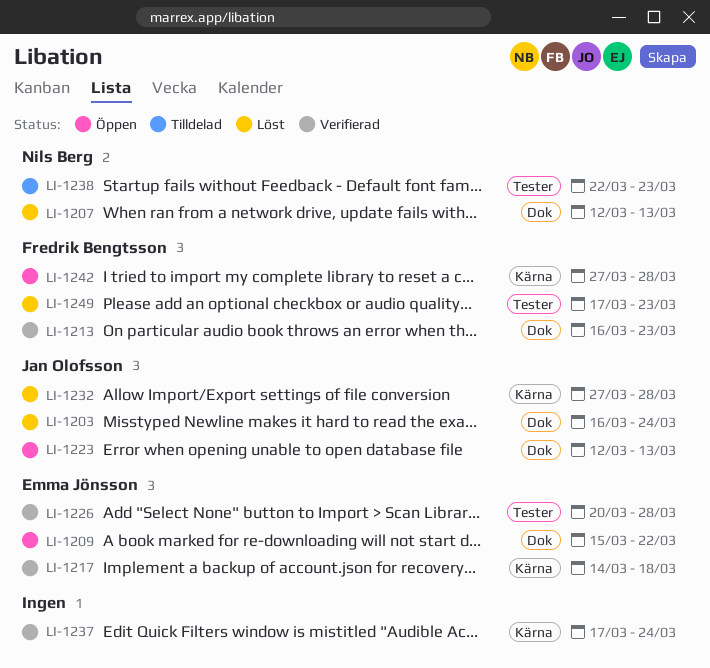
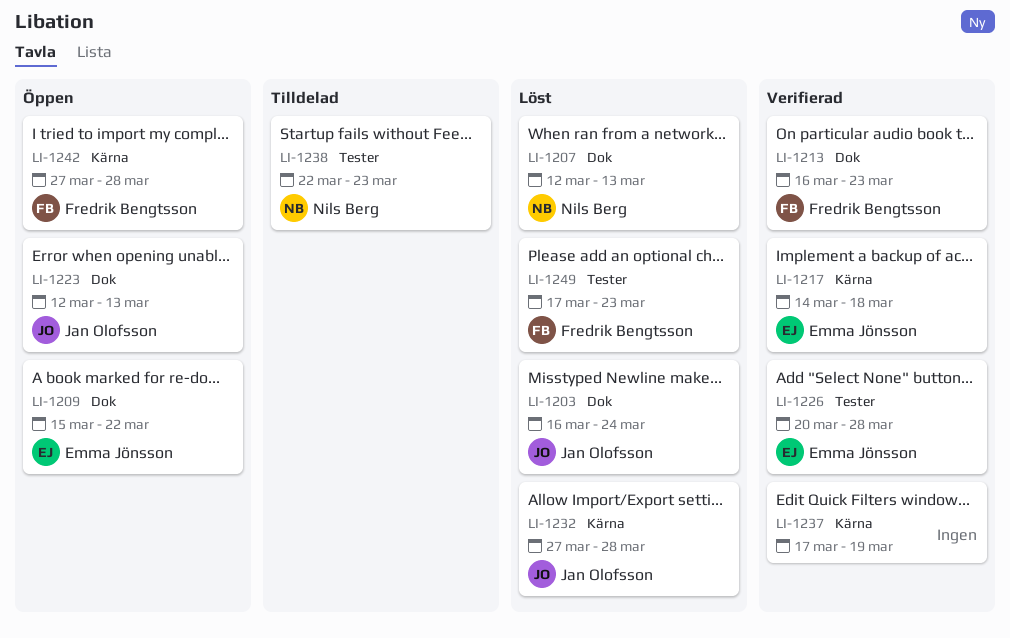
LI-1237, due: Mar 24 -> Mar 19

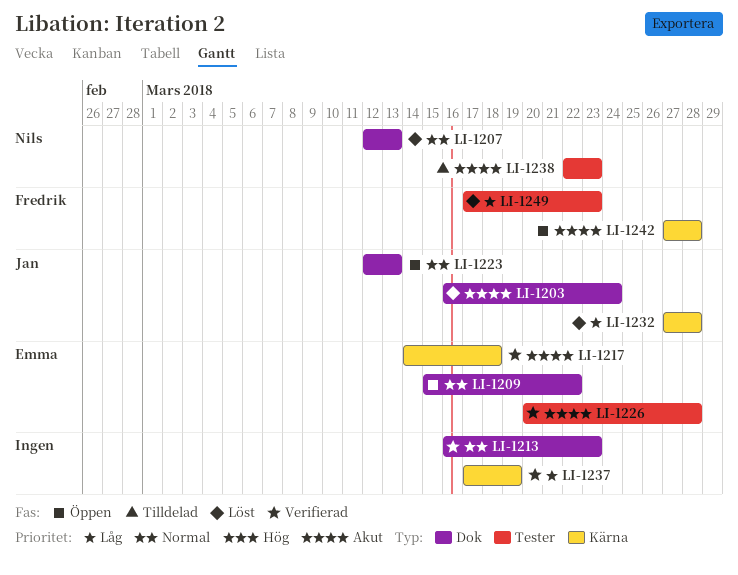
LI-1213, owner: Fredrik Bengtsson -> none

